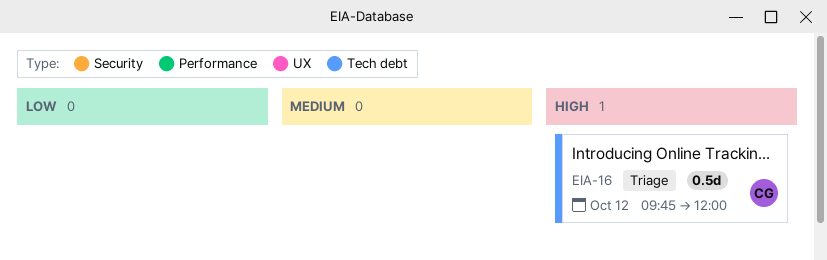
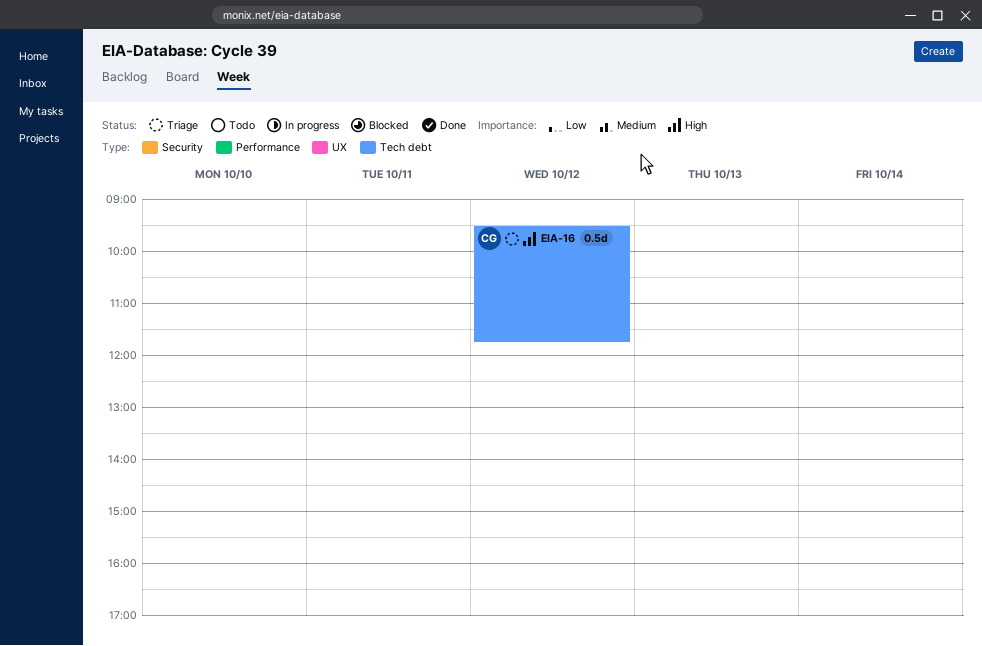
EIA-16, begins: 09:45 -> 09:30
EIA-16, ends: 12:00 -> 11:45

